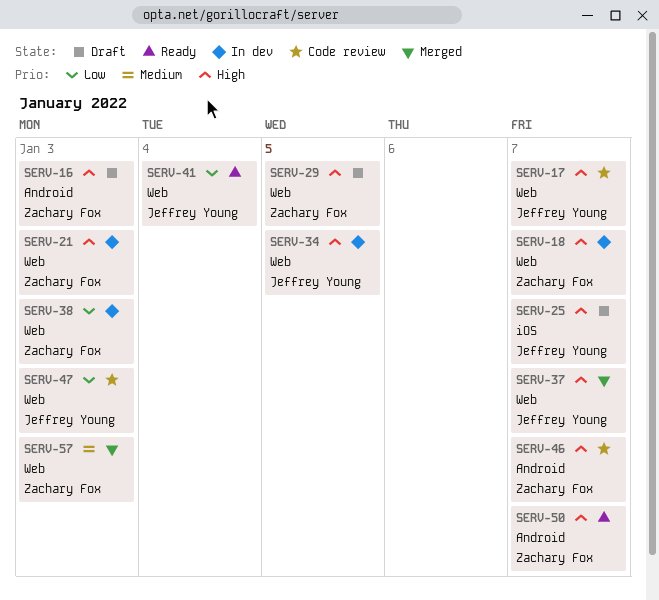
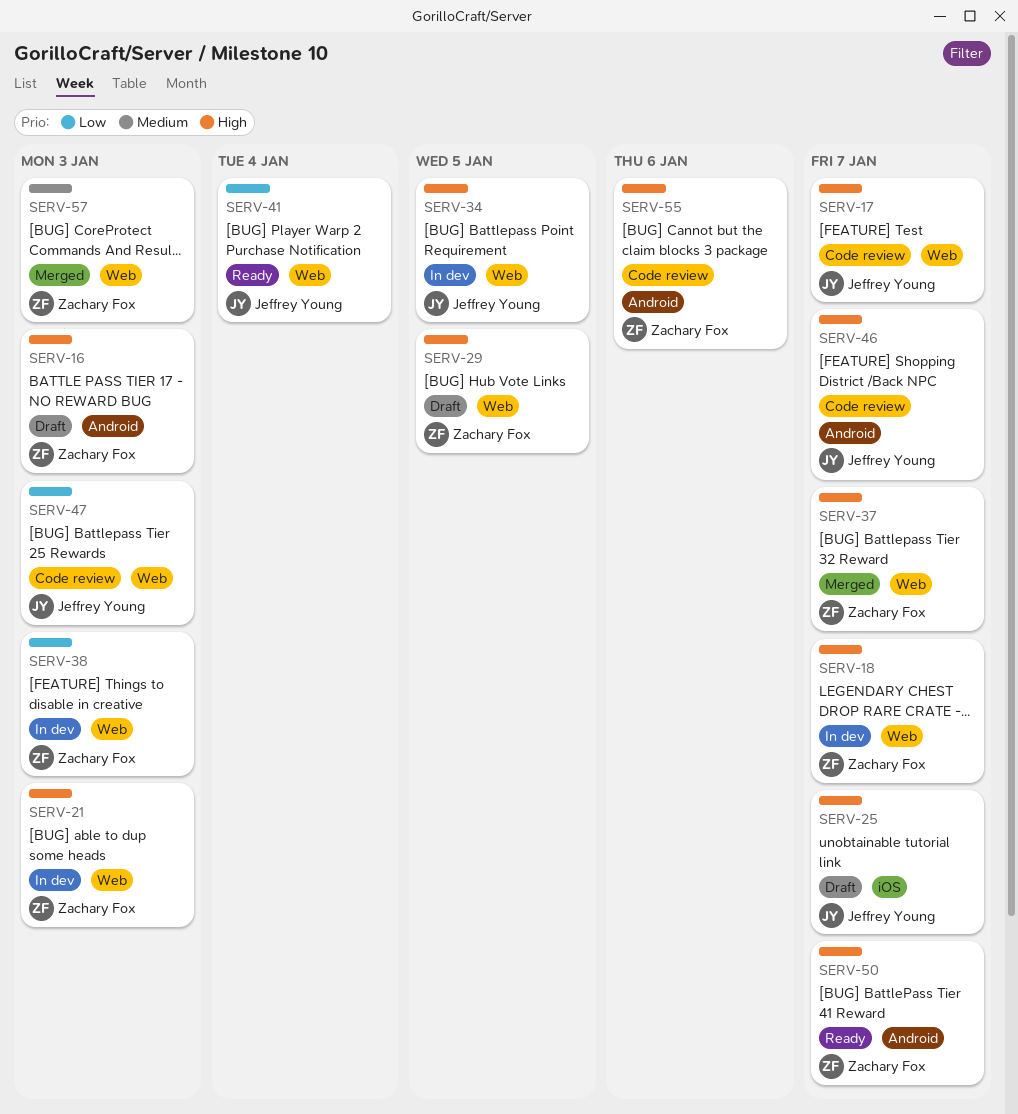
SERV-37, owner: Jeffrey Young -> Zachary Fox
SERV-46, owner: Zachary Fox -> Jeffrey Young
SERV-55: none -> present

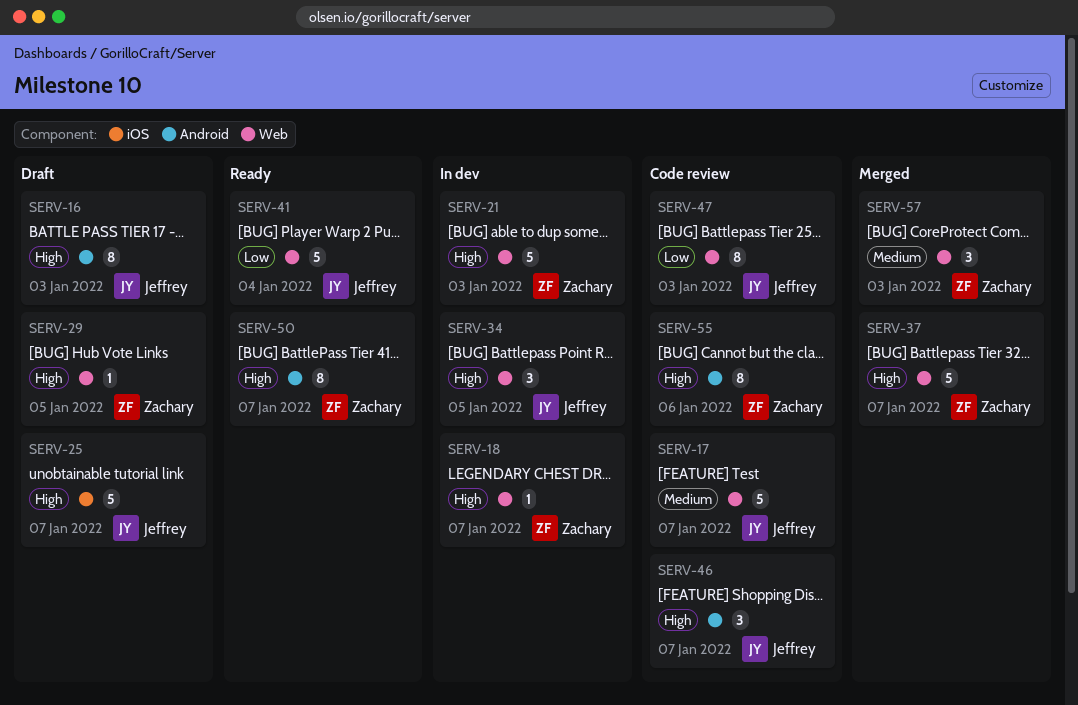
SERV-16, owner: Zachary Fox -> Jeffrey Young
SERV-17, priority: High -> Medium
SERV-38: present -> none

